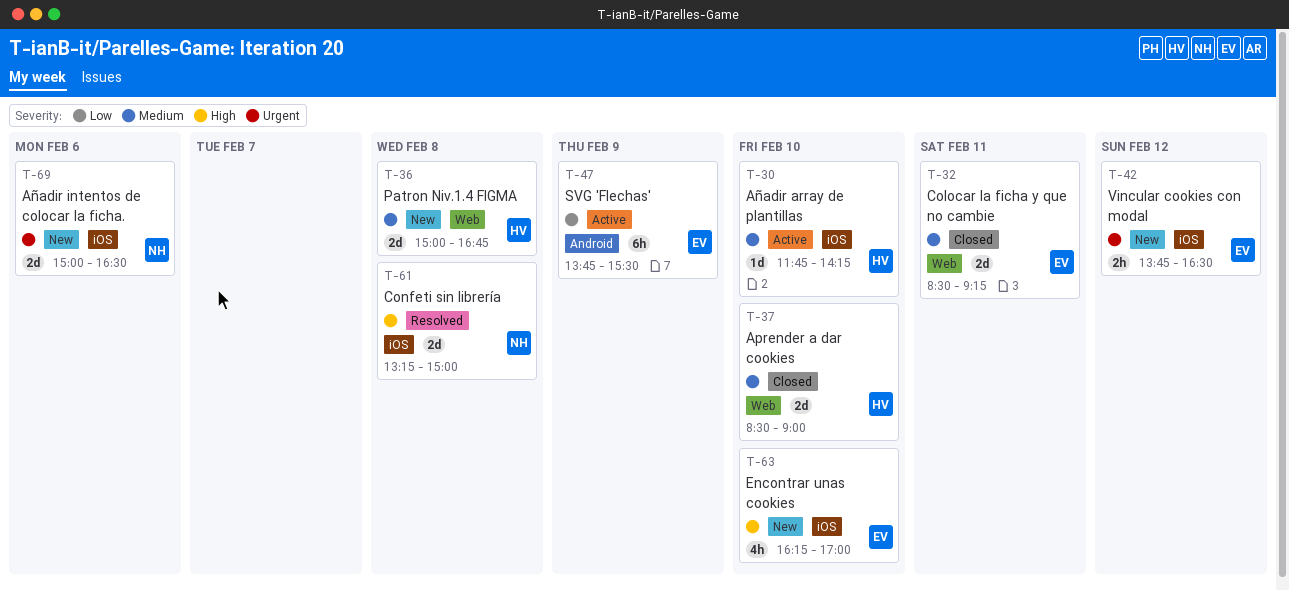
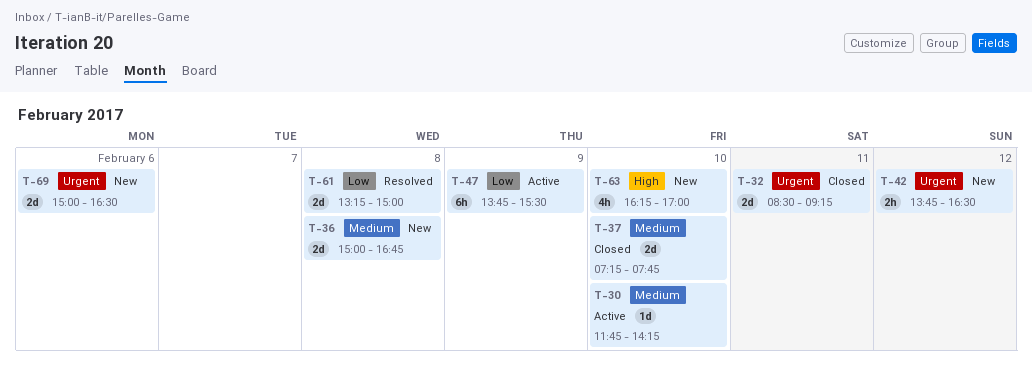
T-32, priority: Medium -> Urgent
T-37, begins: 08:30 -> 07:15
T-37, ends: 09:00 -> 07:45
T-61, priority: High -> Low

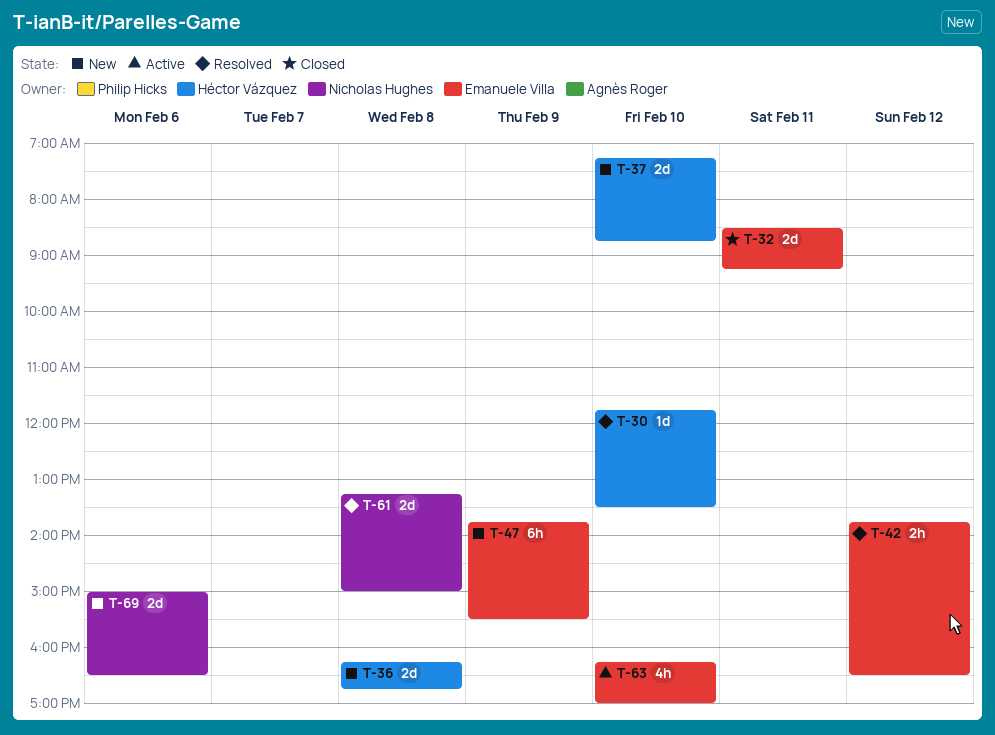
T-30, status: Active -> Resolved
T-30, ends: 14:15 -> 13:30
T-36, begins: 15:00 -> 16:15
T-37, status: Closed -> New
T-37, ends: 07:45 -> 08:45
T-42, status: New -> Resolved
T-47, status: Active -> New
T-63, status: New -> Active

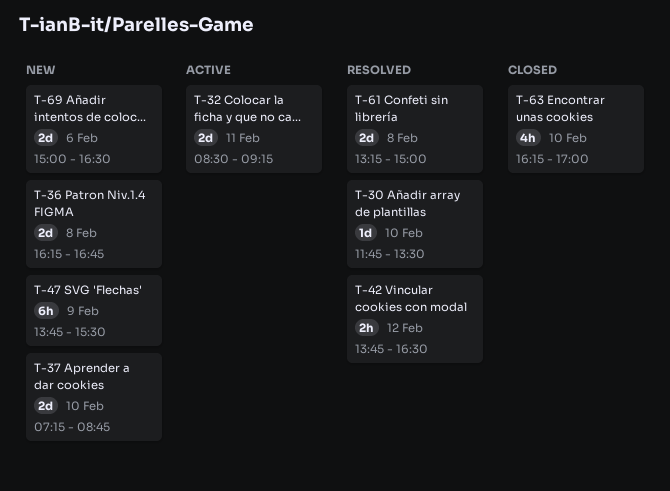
T-32, status: Closed -> Active
T-63, status: Active -> Closed

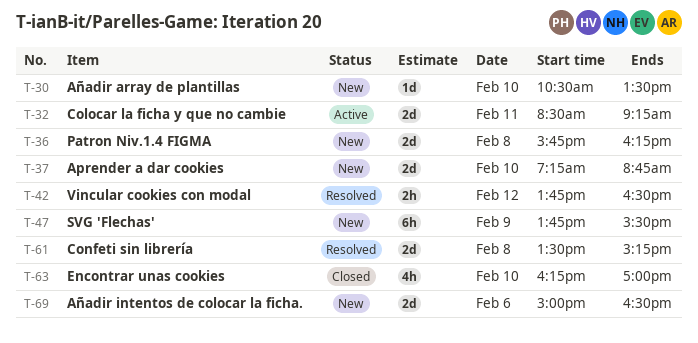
T-30, status: Resolved -> New
T-30, begins: 11:45 -> 10:30
T-36, begins: 16:15 -> 15:45
T-36, ends: 16:45 -> 16:15
T-61, begins: 13:15 -> 13:30
T-61, ends: 15:00 -> 15:15

